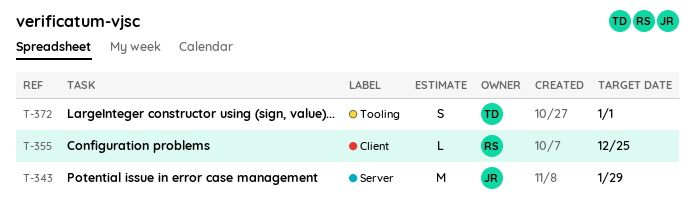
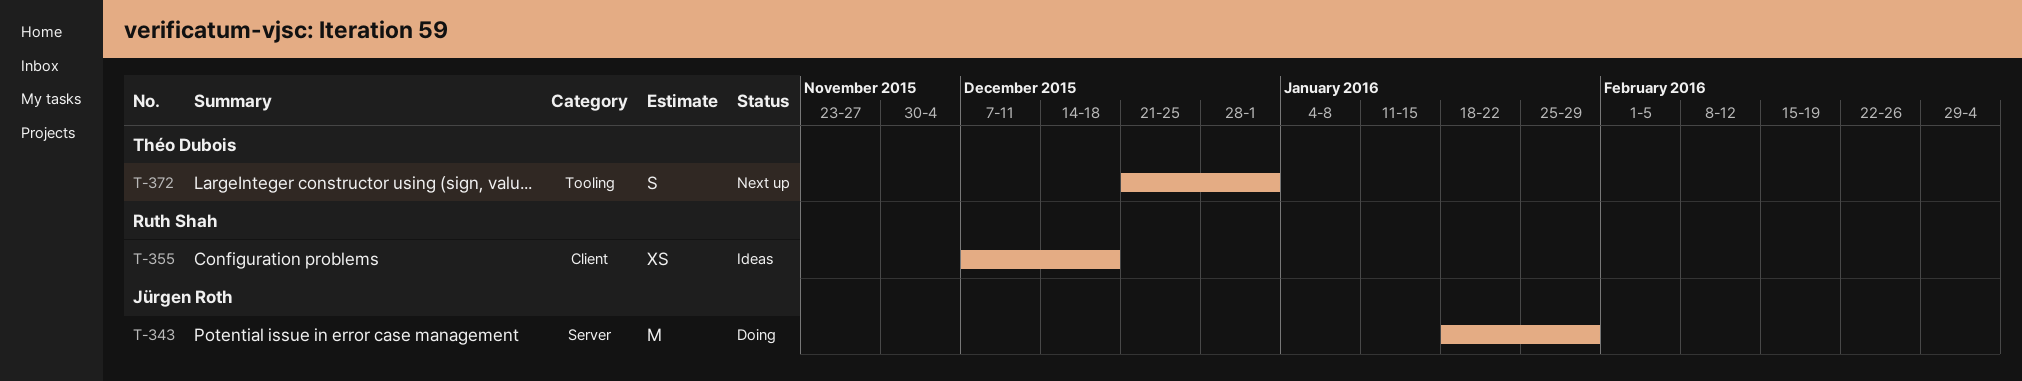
T-355, estimate: L -> XS
T-355, due: Dec 25 -> Dec 18

